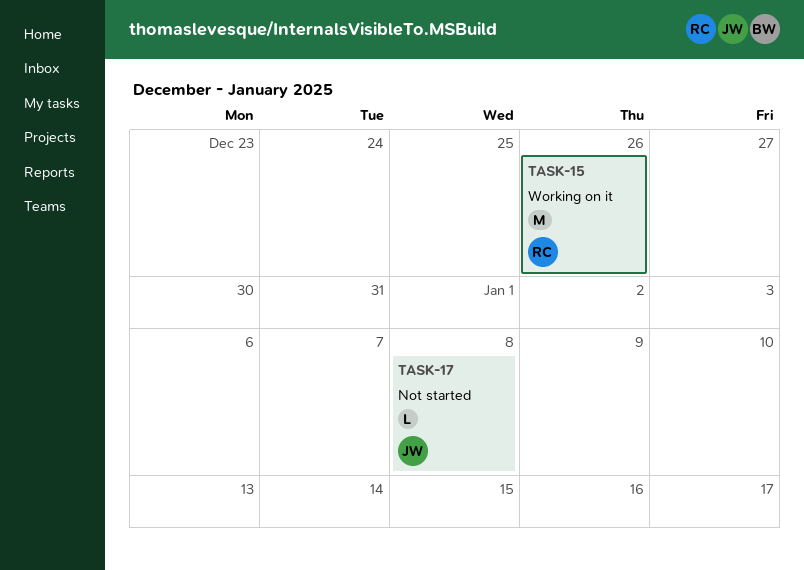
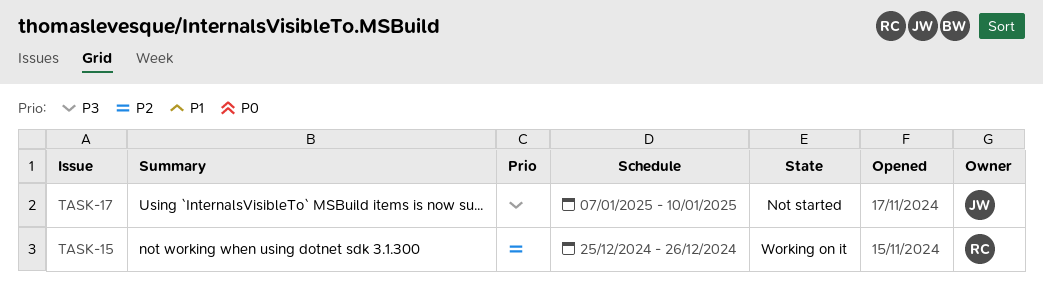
TASK-17, due: Jan 8 -> Jan 10

